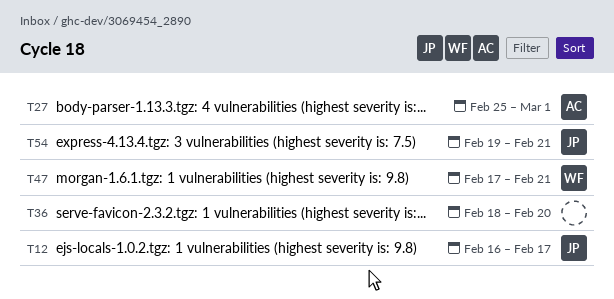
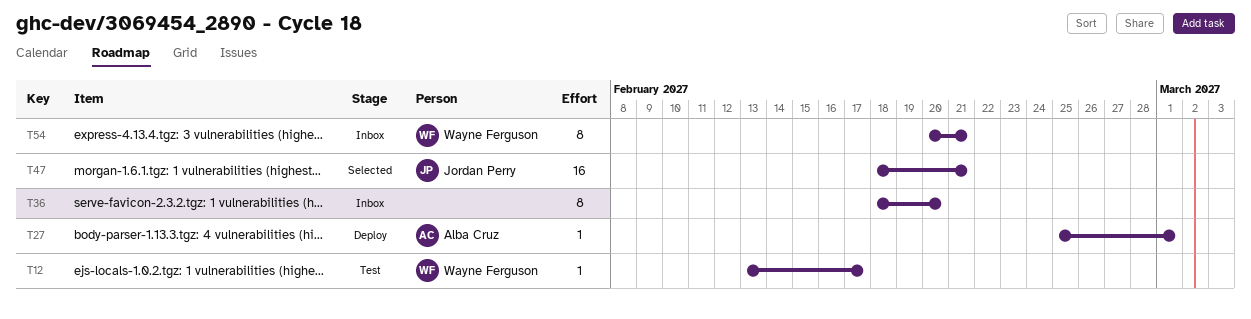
T12, owner: Jordan Perry -> Wayne Ferguson
T12, start: Feb 16 -> Feb 13
T47, owner: Wayne Ferguson -> Jordan Perry
T47, start: Feb 17 -> Feb 18
T54, owner: Jordan Perry -> Wayne Ferguson
T54, start: Feb 19 -> Feb 20

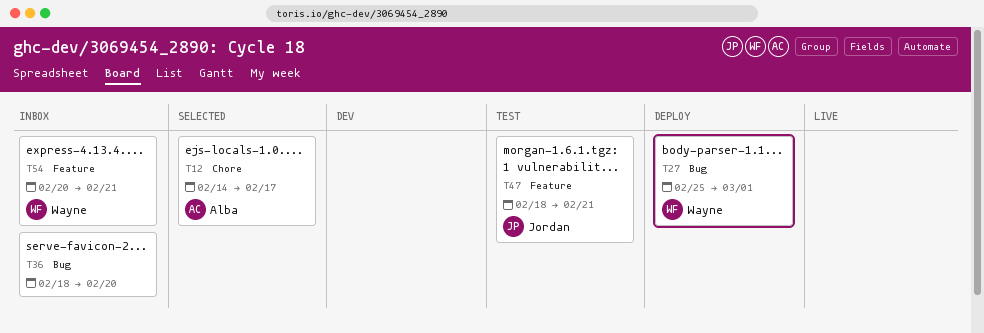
T12, status: Test -> Selected
T12, owner: Wayne Ferguson -> Alba Cruz
T12, start: Feb 13 -> Feb 14
T27, owner: Alba Cruz -> Wayne Ferguson
T47, status: Selected -> Test

